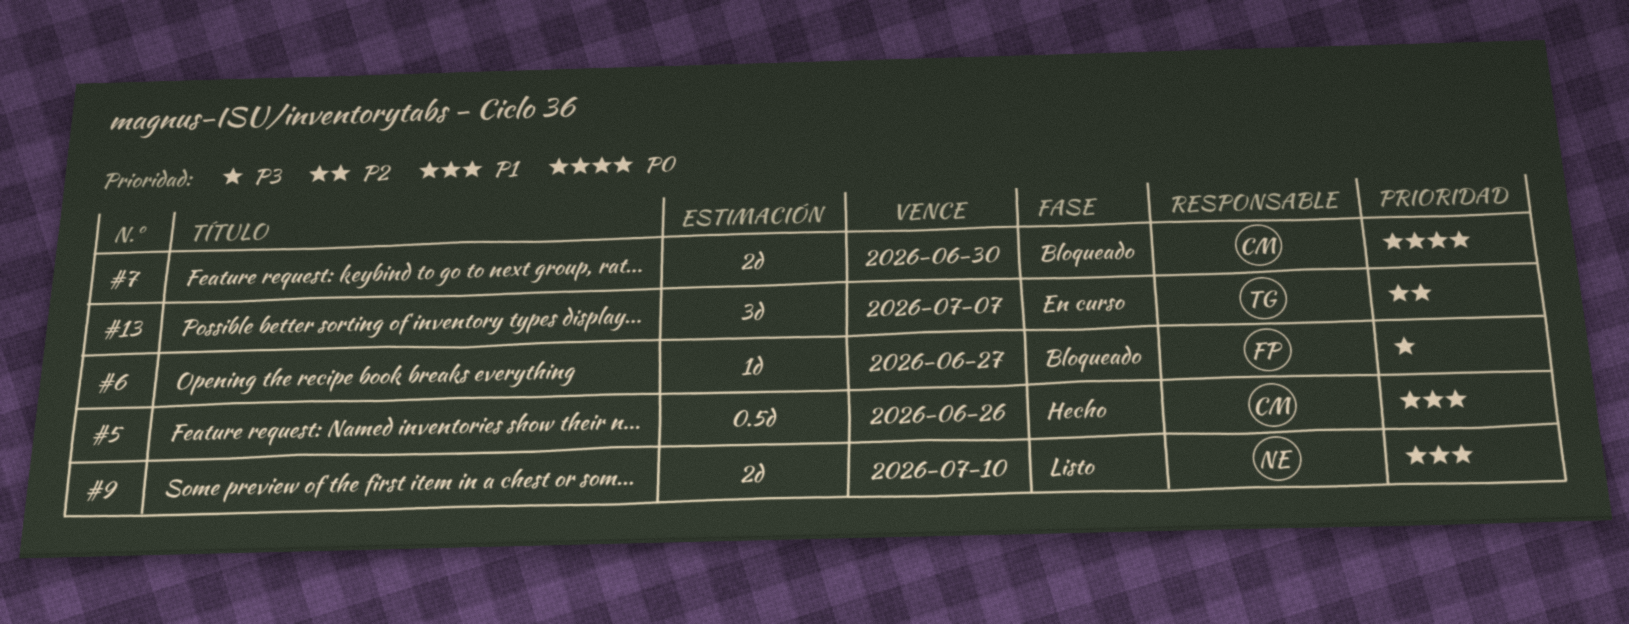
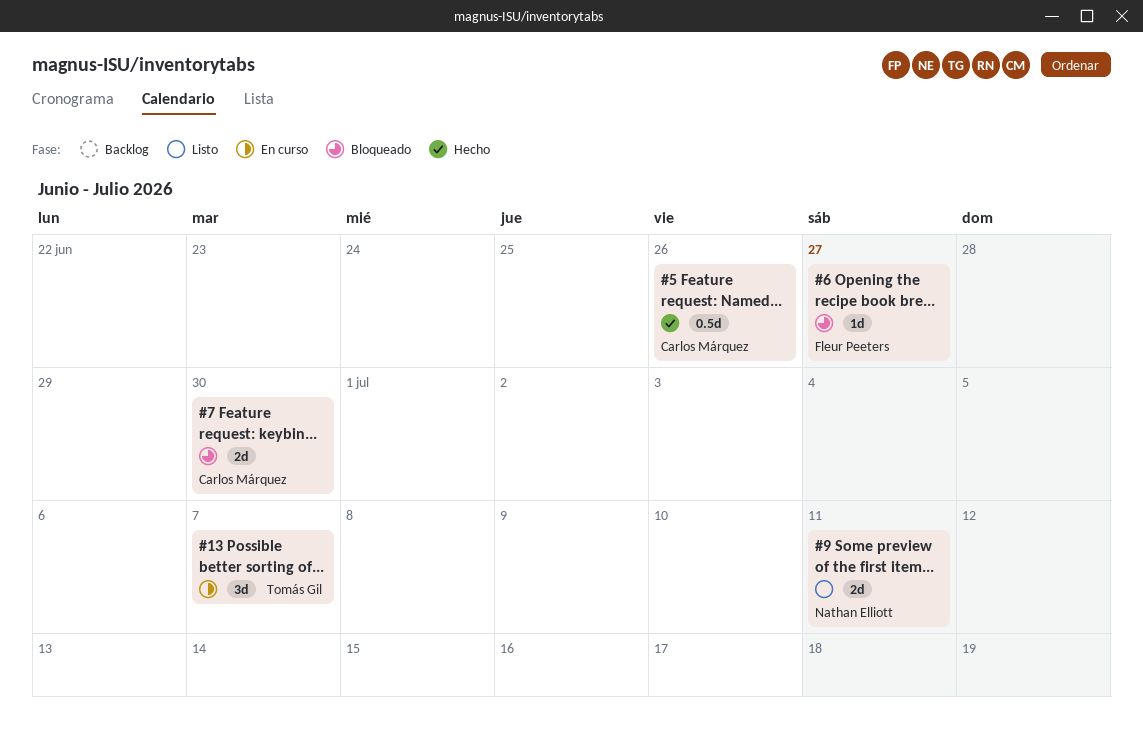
#9, due: Jul 10 -> Jul 11

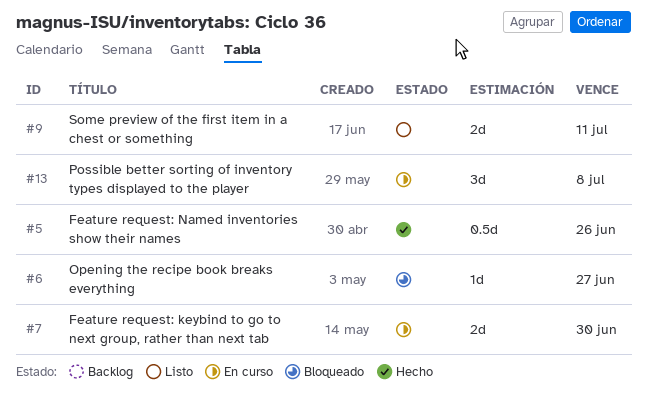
#7, status: Bloqueado -> En curso
#13, due: Jul 7 -> Jul 8

